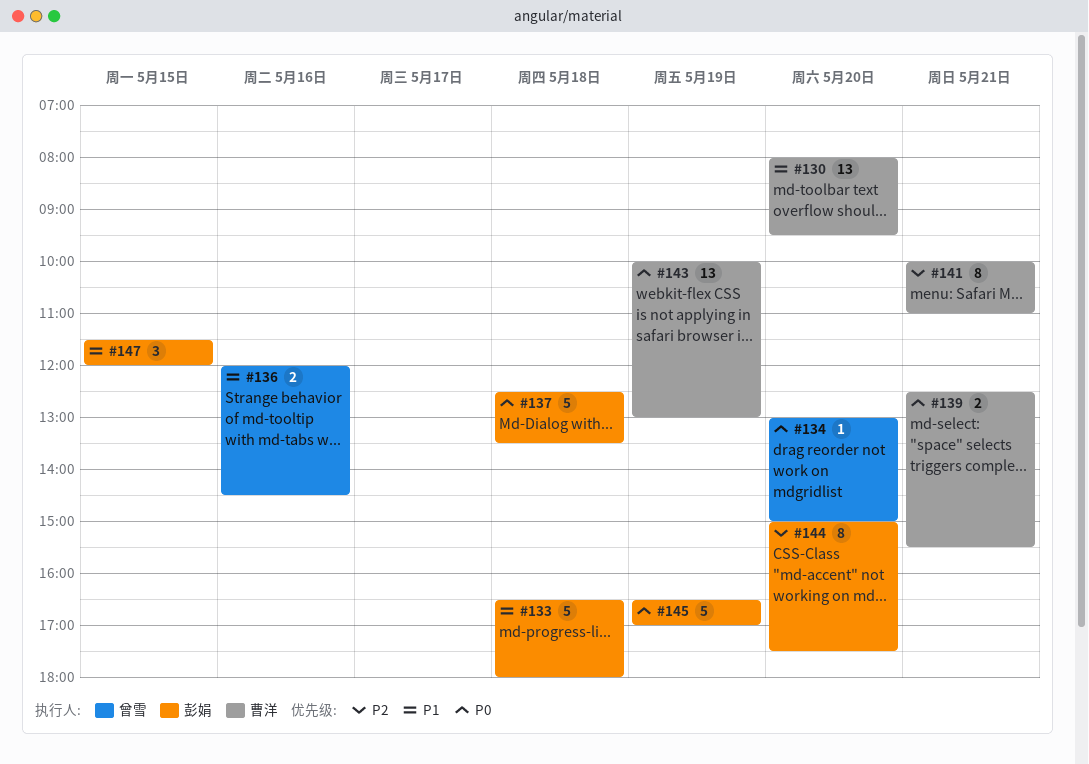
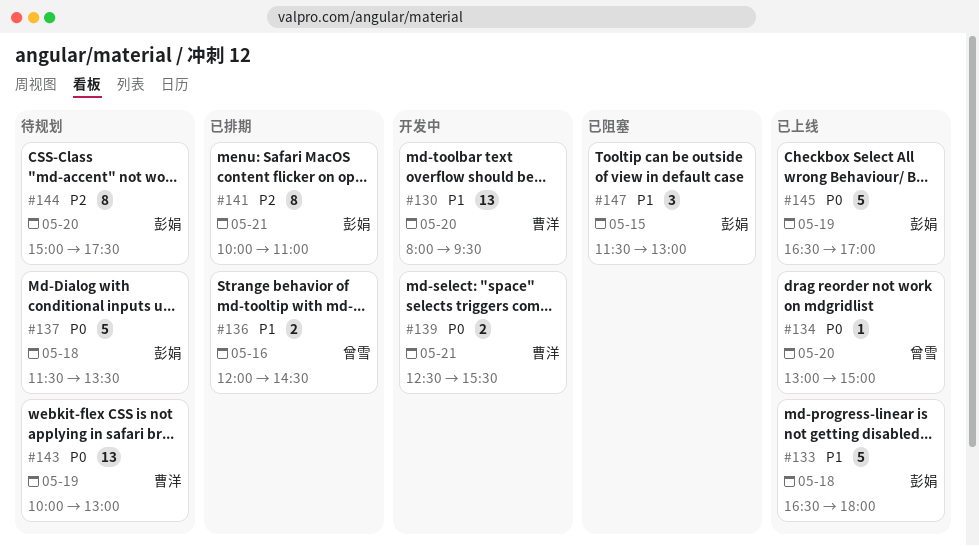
#137, begins: 12:30 -> 11:30
#141, owner: 曹洋 -> 彭娟
#147, ends: 12:00 -> 13:00

